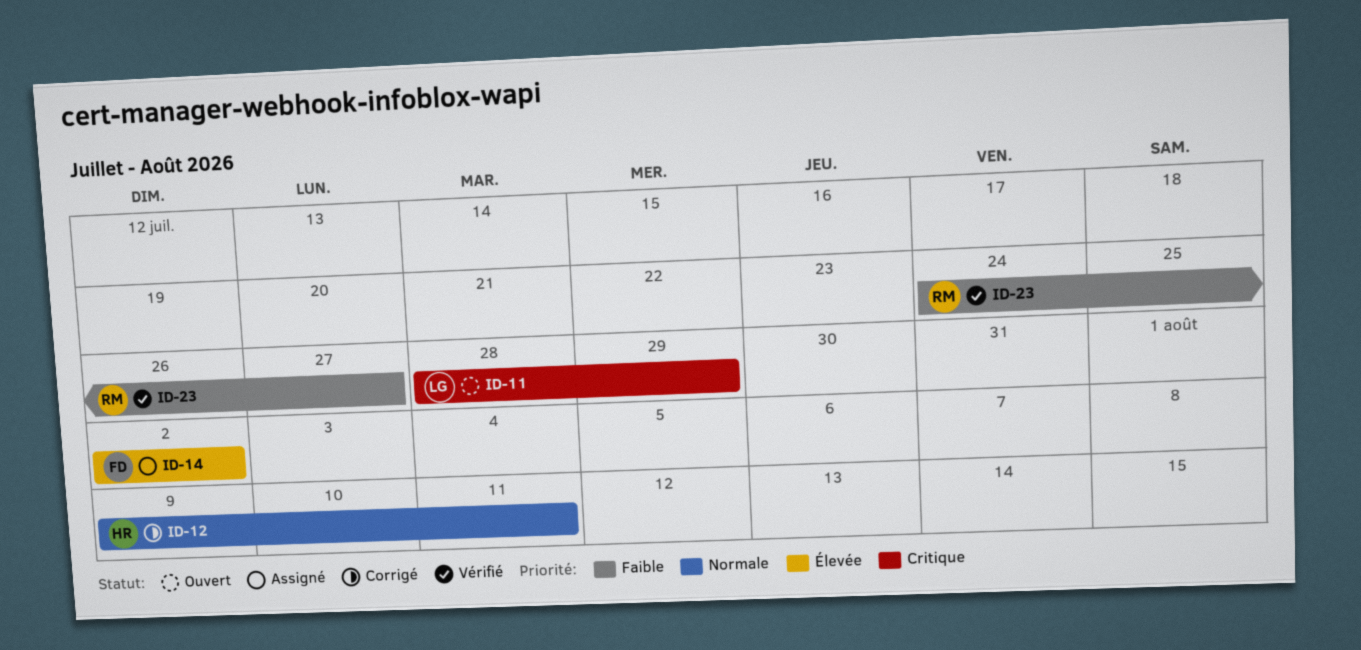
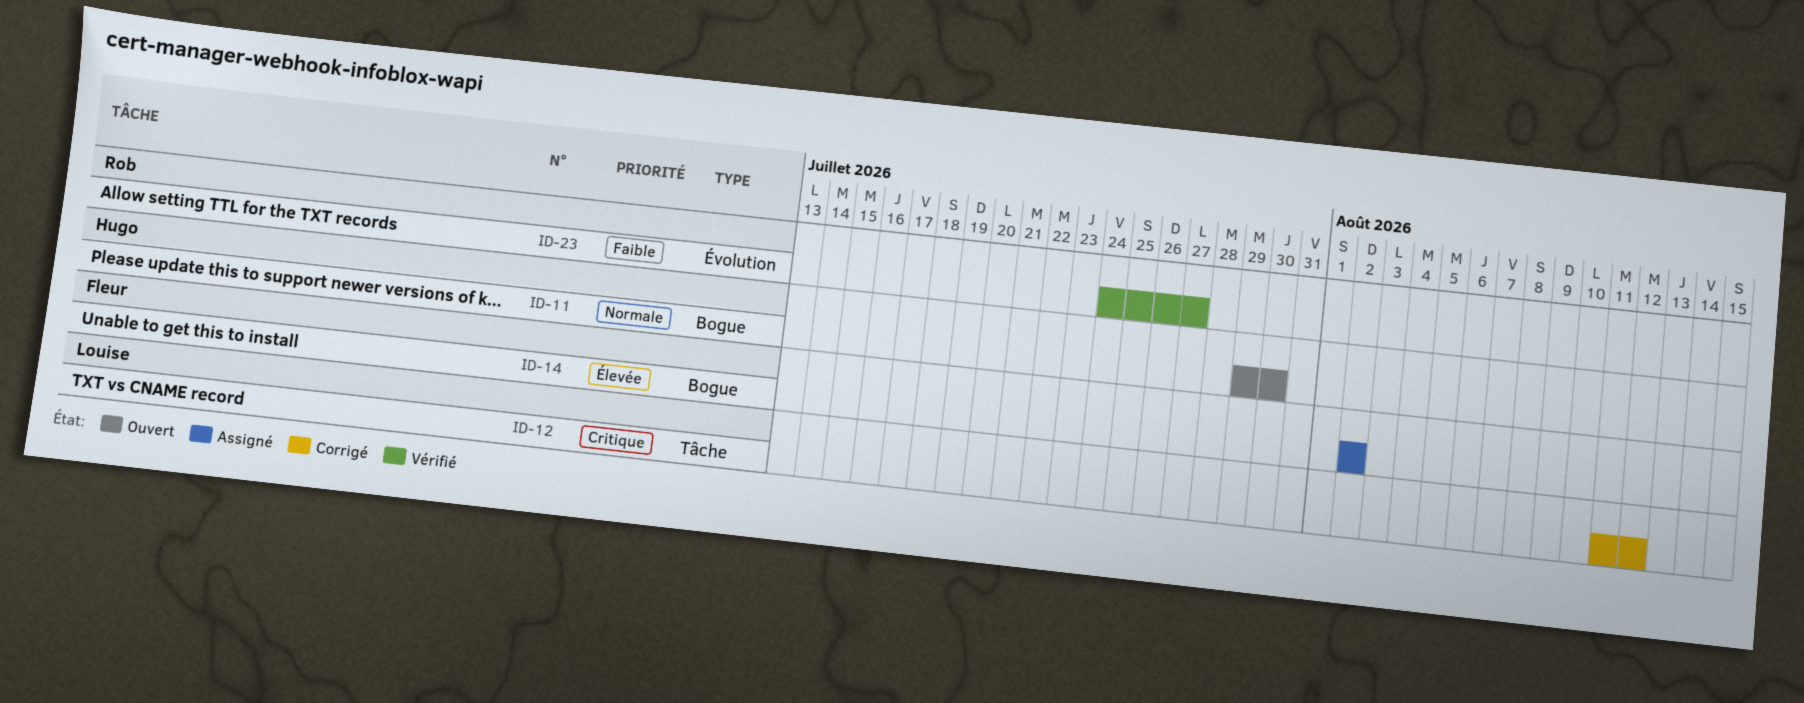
ID-11, owner: Louise -> Hugo
ID-11, priority: Critique -> Normale
ID-11, start: Jul 28 -> Jul 29
ID-11, due: Jul 29 -> Jul 30
ID-12, owner: Hugo -> Louise
ID-12, priority: Normale -> Critique
ID-12, start: Aug 9 -> Aug 11
ID-12, due: Aug 11 -> Aug 12

